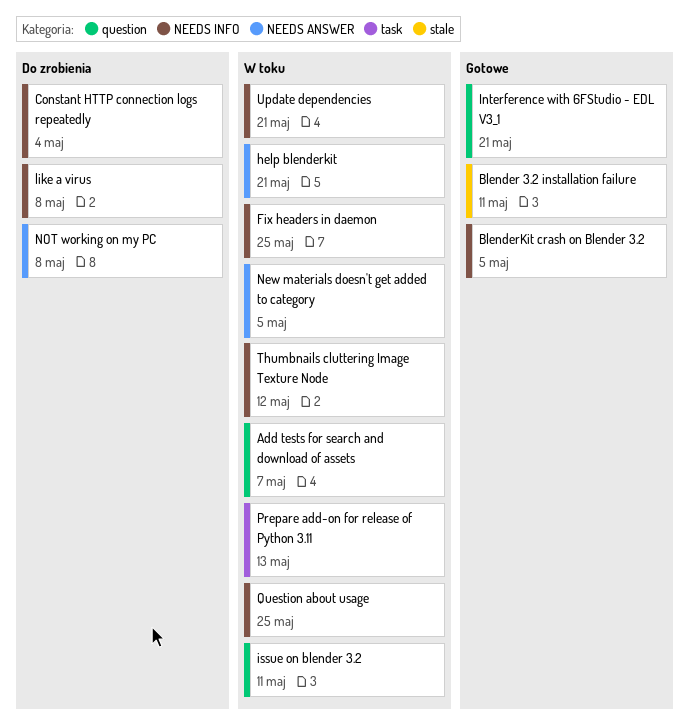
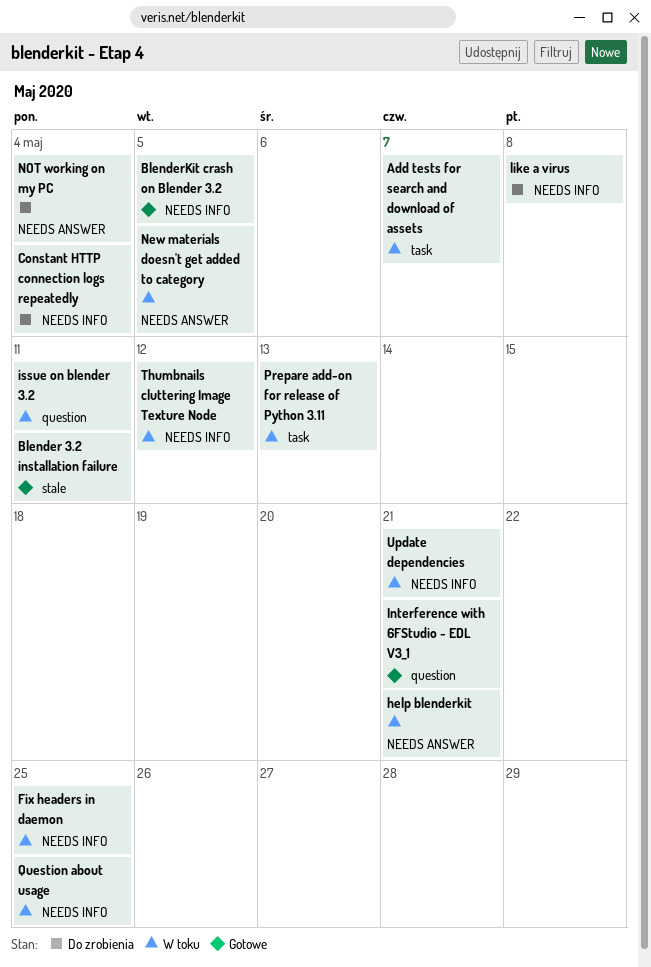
Add tests for search and download of assets, label: question -> task
NOT working on my PC, due: May 8 -> May 4

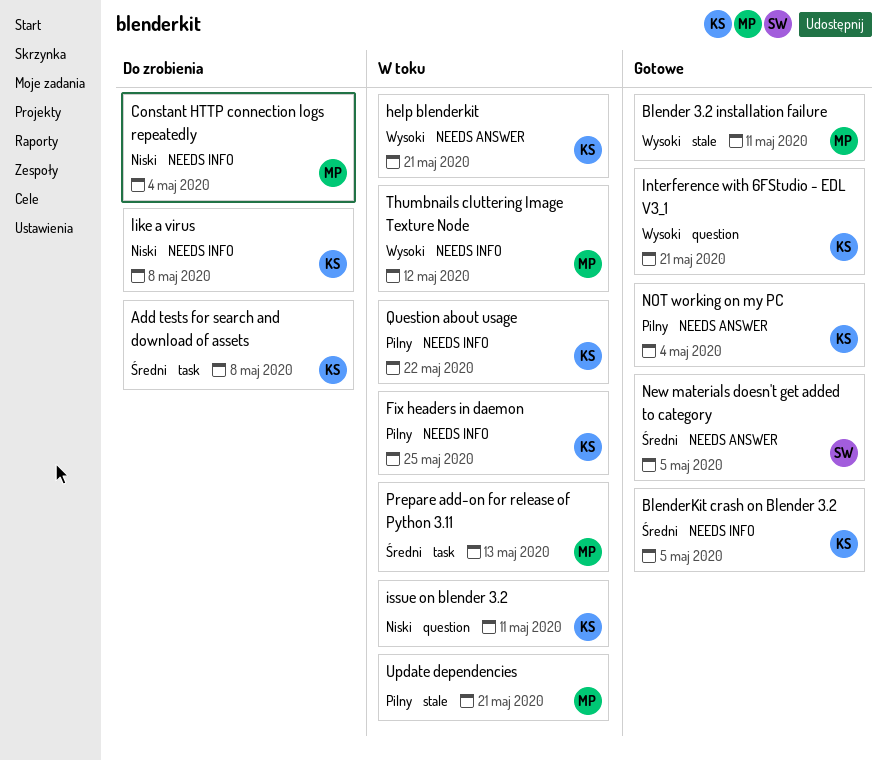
Add tests for search and download of assets, status: W toku -> Do zrobienia
Add tests for search and download of assets, due: May 7 -> May 8
New materials doesn't get added to category, status: W toku -> Gotowe
NOT working on my PC, status: Do zrobienia -> Gotowe
Question about usage, due: May 25 -> May 22
Update dependencies, label: NEEDS INFO -> stale

